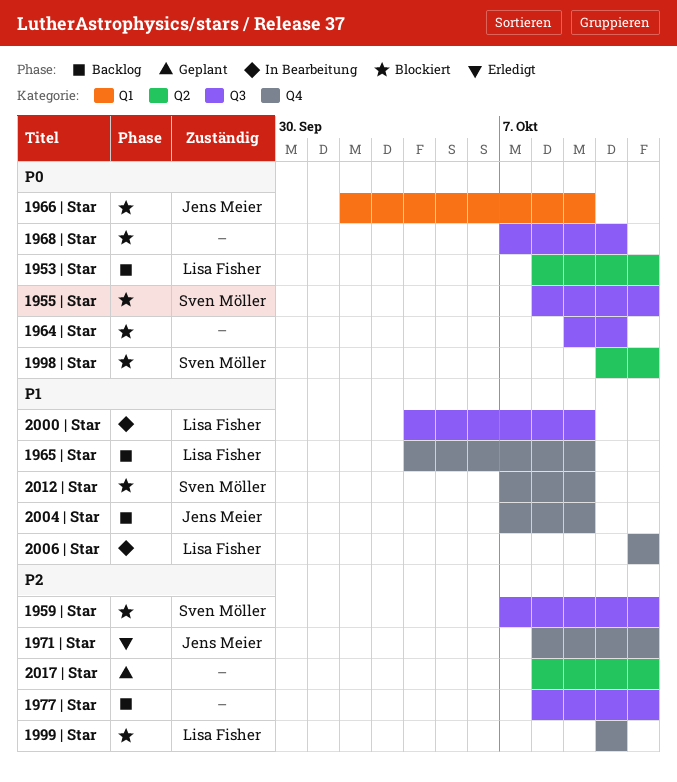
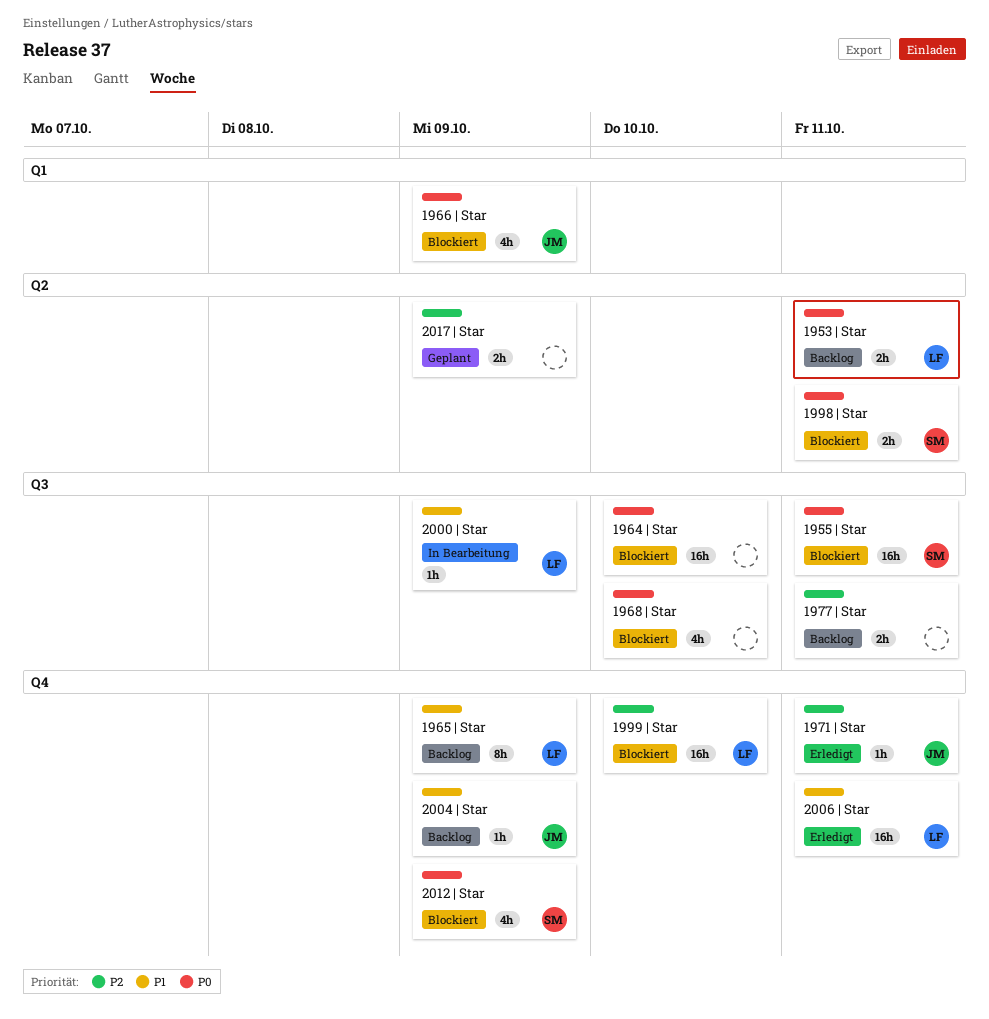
1959 | Star: present -> none
2006 | Star, status: In Bearbeitung -> Erledigt
2012 | Star, priority: P1 -> P0
2017 | Star, due: Oct 11 -> Oct 9

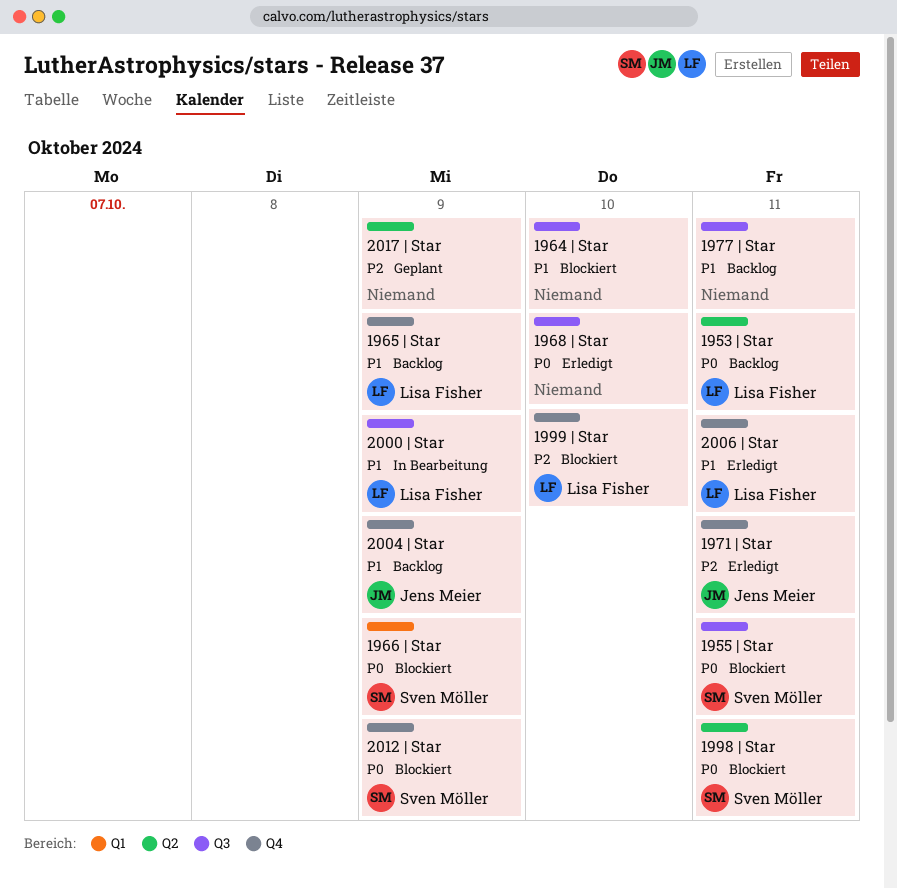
1964 | Star, priority: P0 -> P1
1966 | Star, owner: Jens Meier -> Sven Möller
1968 | Star, status: Blockiert -> Erledigt
1977 | Star, priority: P2 -> P1

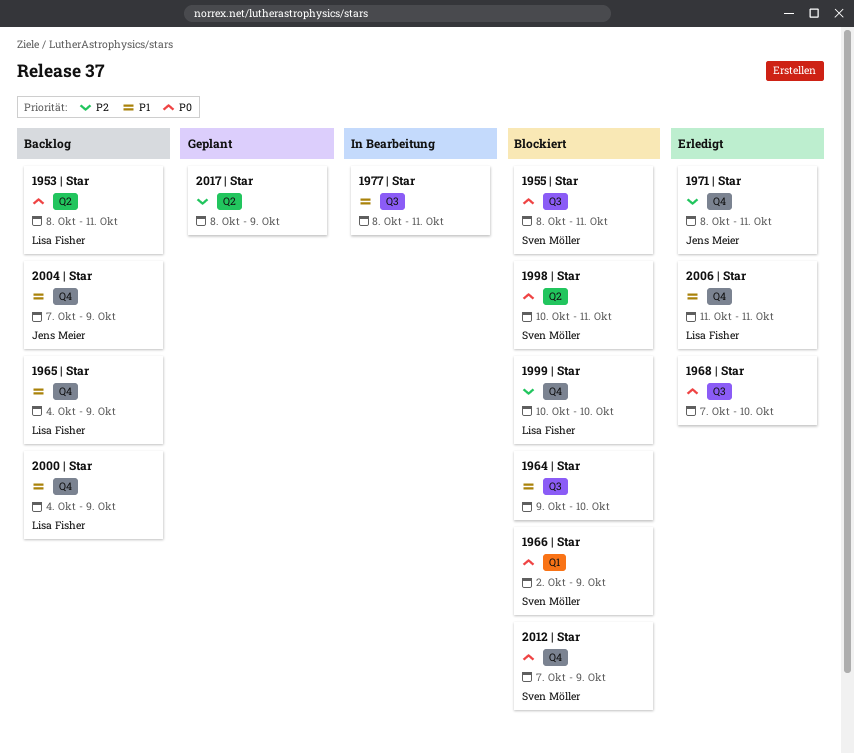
1977 | Star, status: Backlog -> In Bearbeitung
2000 | Star, status: In Bearbeitung -> Backlog
2000 | Star, label: Q3 -> Q4

